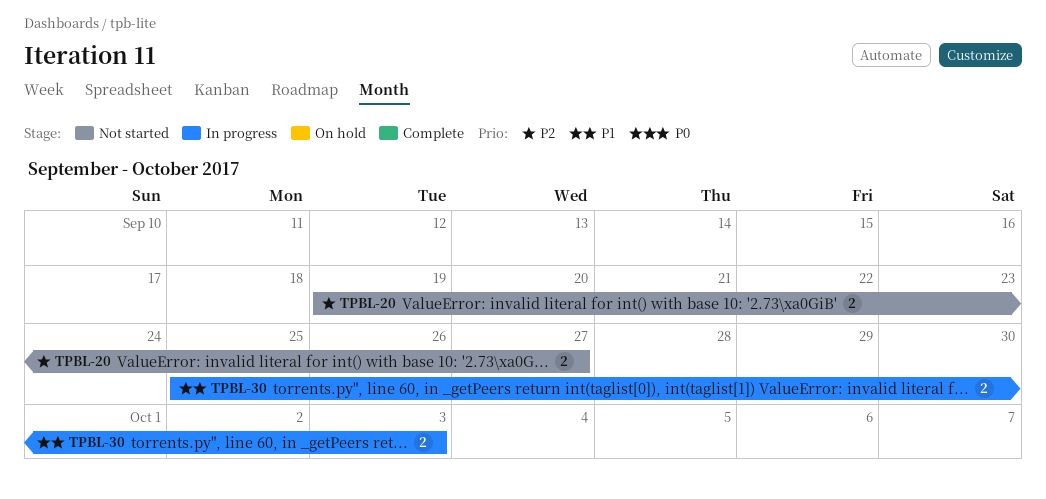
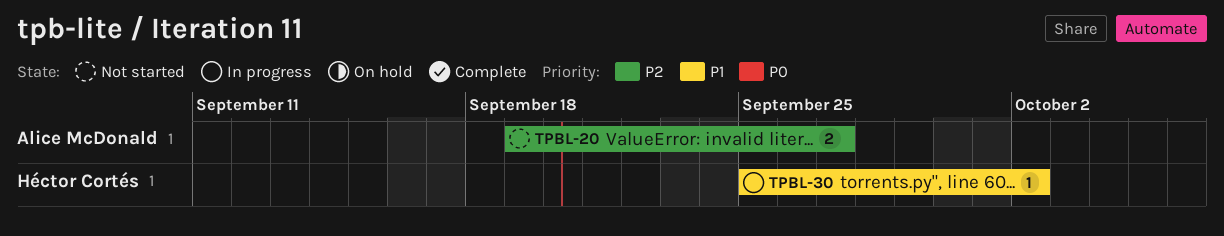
TPBL-30, estimate: 2 -> 1
TPBL-30, due: Oct 3 -> Oct 2

